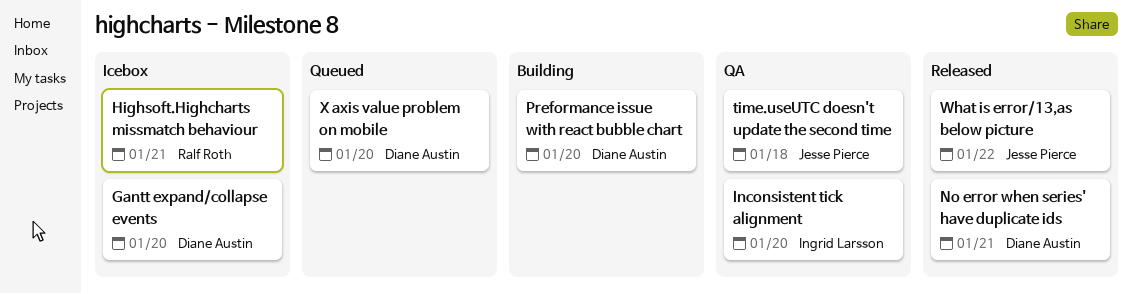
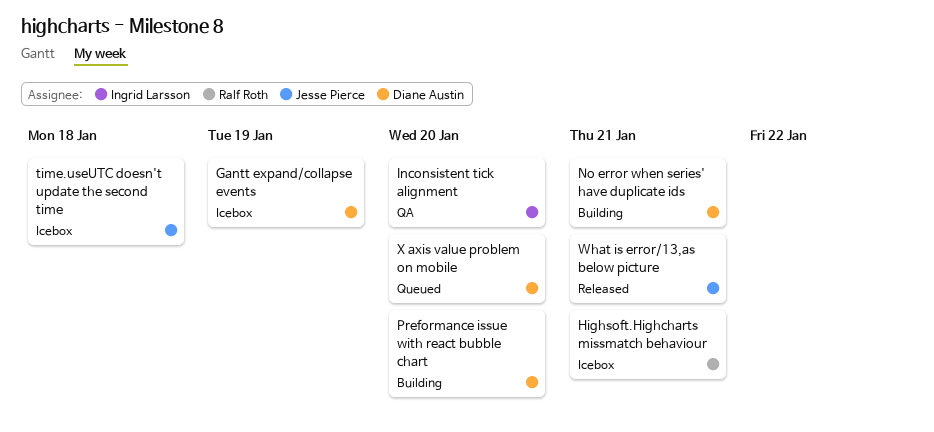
Gantt expand/collapse events, due: Jan 20 -> Jan 19
No error when series' have duplicate ids, status: Released -> Building
time.useUTC doesn't update the second time, status: QA -> Icebox
What is error/13,as below picture, due: Jan 22 -> Jan 21

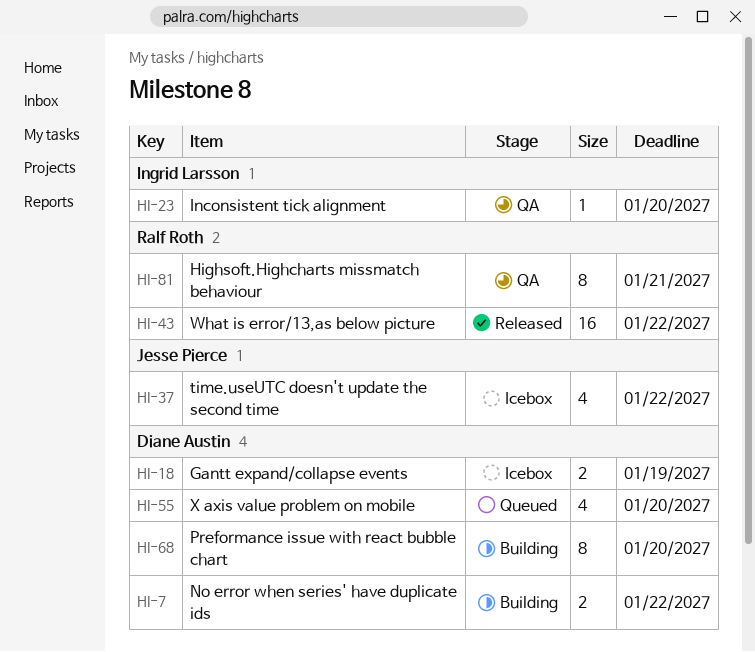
Highsoft.Highcharts missmatch behaviour, status: Icebox -> QA
No error when series' have duplicate ids, due: Jan 21 -> Jan 22
time.useUTC doesn't update the second time, due: Jan 18 -> Jan 22
What is error/13,as below picture, owner: Jesse Pierce -> Ralf Roth
What is error/13,as below picture, due: Jan 21 -> Jan 22

